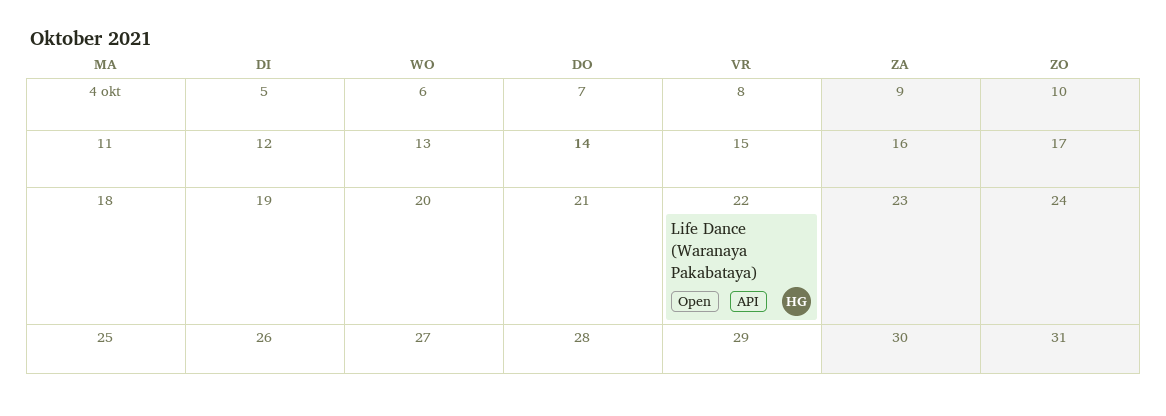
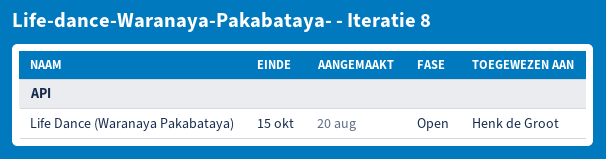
Life Dance (Waranaya Pakabataya), due: Oct 22 -> Oct 15

